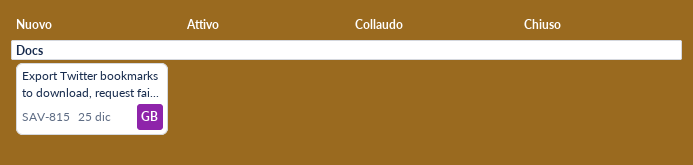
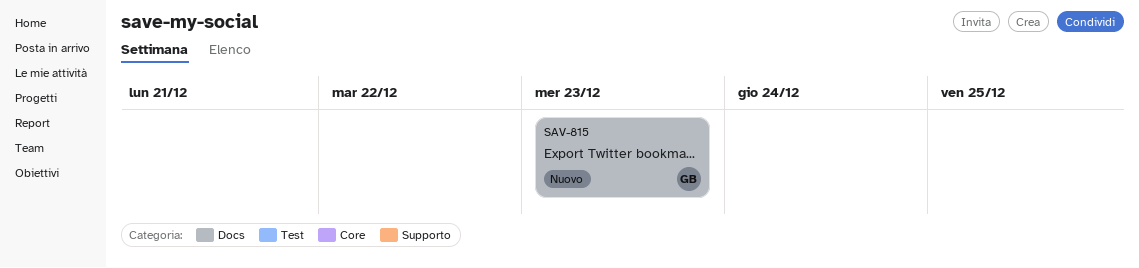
SAV-815, due: Dec 25 -> Dec 23

